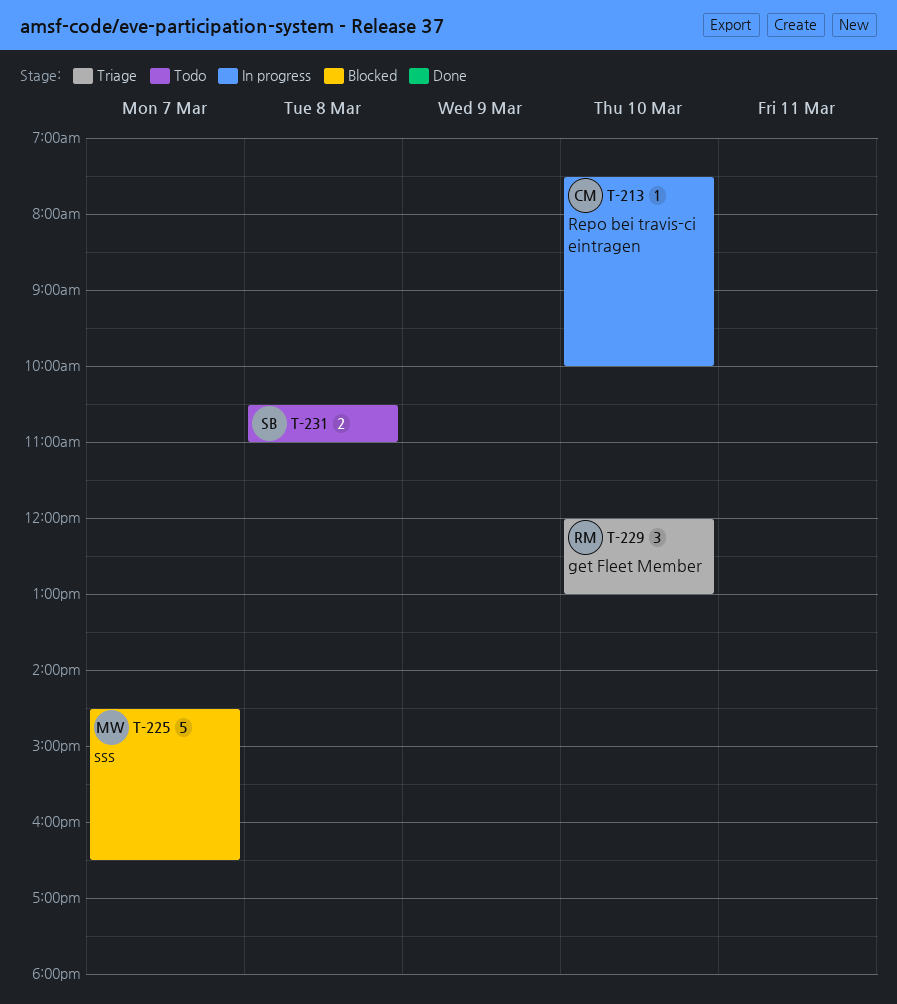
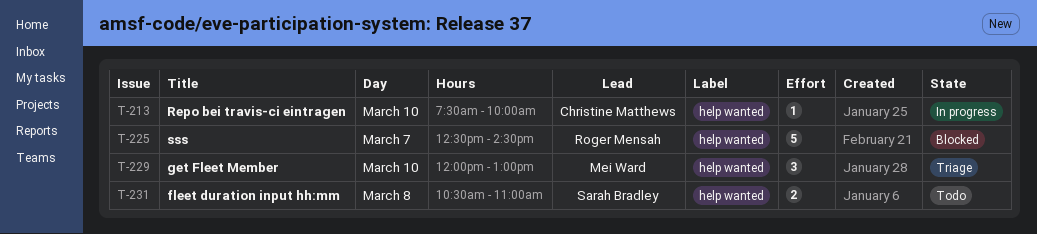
T-225, owner: Mei Ward -> Roger Mensah
T-225, begins: 14:30 -> 12:30
T-225, ends: 16:30 -> 14:30
T-229, owner: Roger Mensah -> Mei Ward

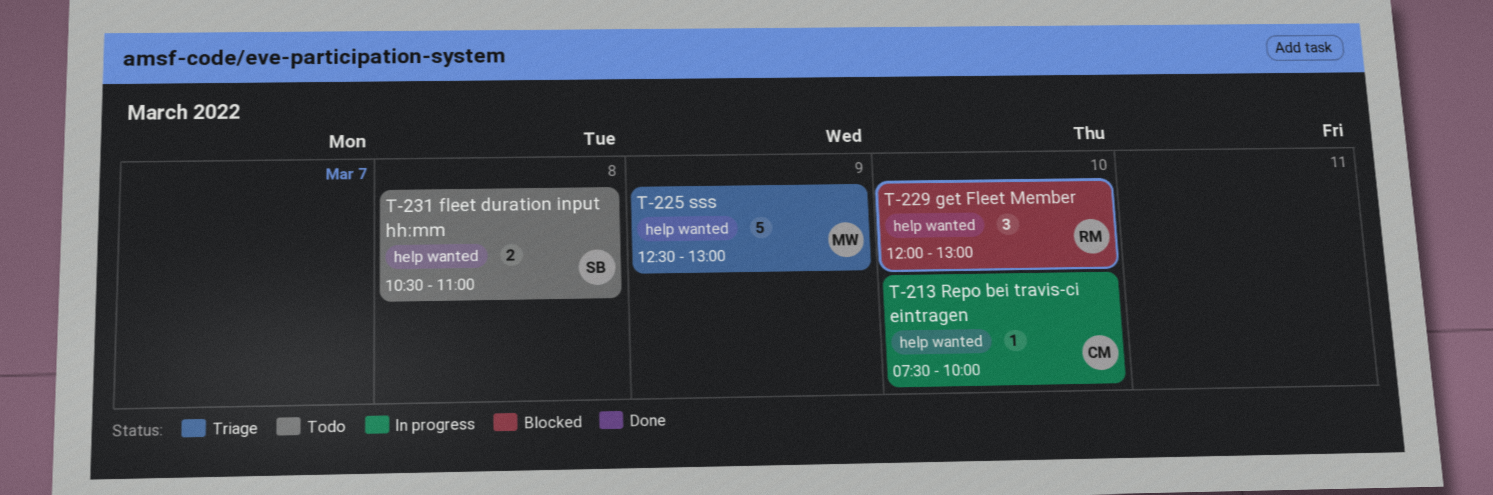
T-225, status: Blocked -> Triage
T-225, owner: Roger Mensah -> Mei Ward
T-225, day: Mar 7 -> Mar 9
T-225, ends: 14:30 -> 13:00
T-229, status: Triage -> Blocked
T-229, owner: Mei Ward -> Roger Mensah

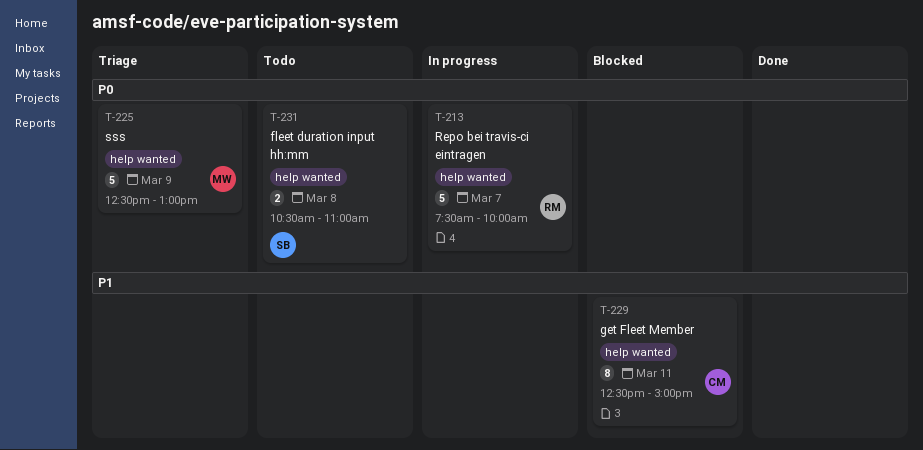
T-213, owner: CM -> RM
T-213, estimate: 1 -> 5
T-213, day: Mar 10 -> Mar 7
T-229, owner: RM -> CM
T-229, estimate: 3 -> 8
T-229, day: Mar 10 -> Mar 11
T-229, begins: 12:00 -> 12:30
T-229, ends: 13:00 -> 15:00

